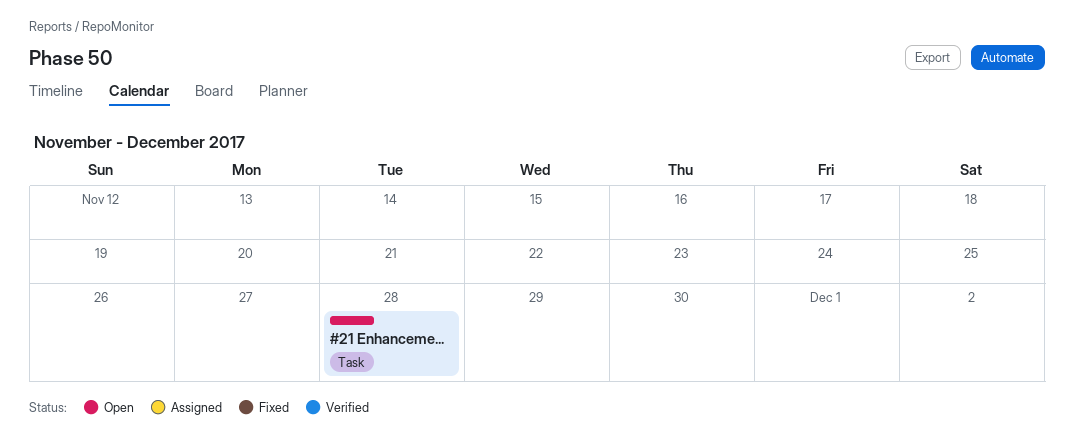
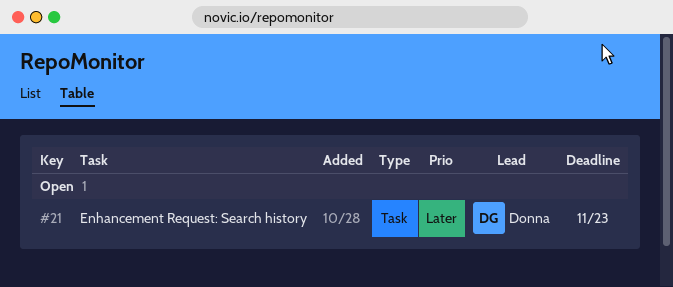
#21, due: Nov 28 -> Nov 23

